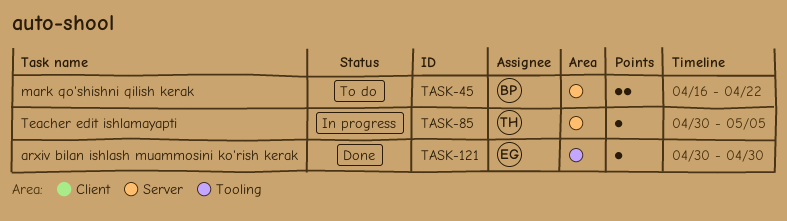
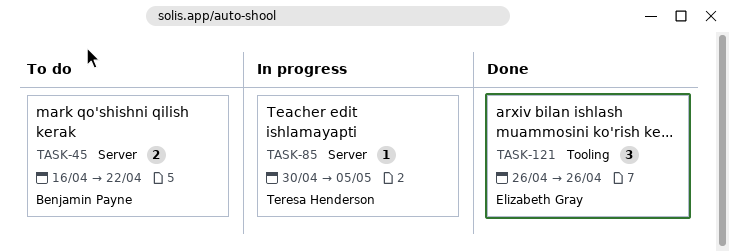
TASK-121, estimate: 1 -> 3
TASK-121, start: Apr 30 -> Apr 26
TASK-121, due: Apr 30 -> Apr 26

